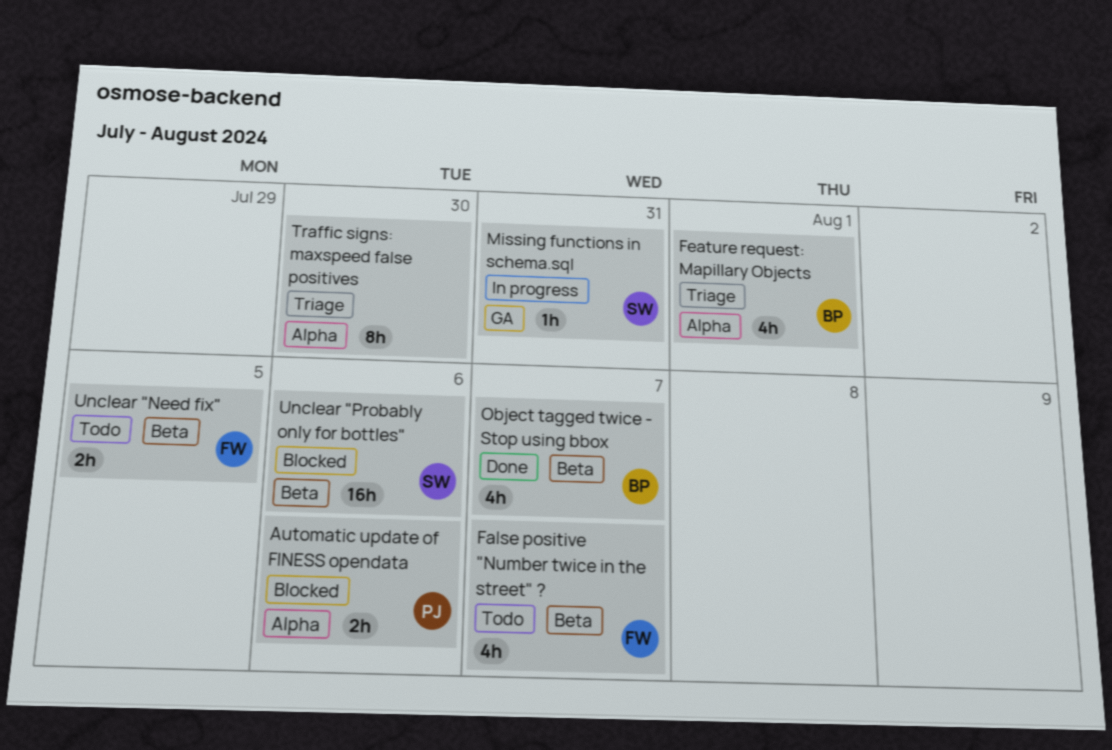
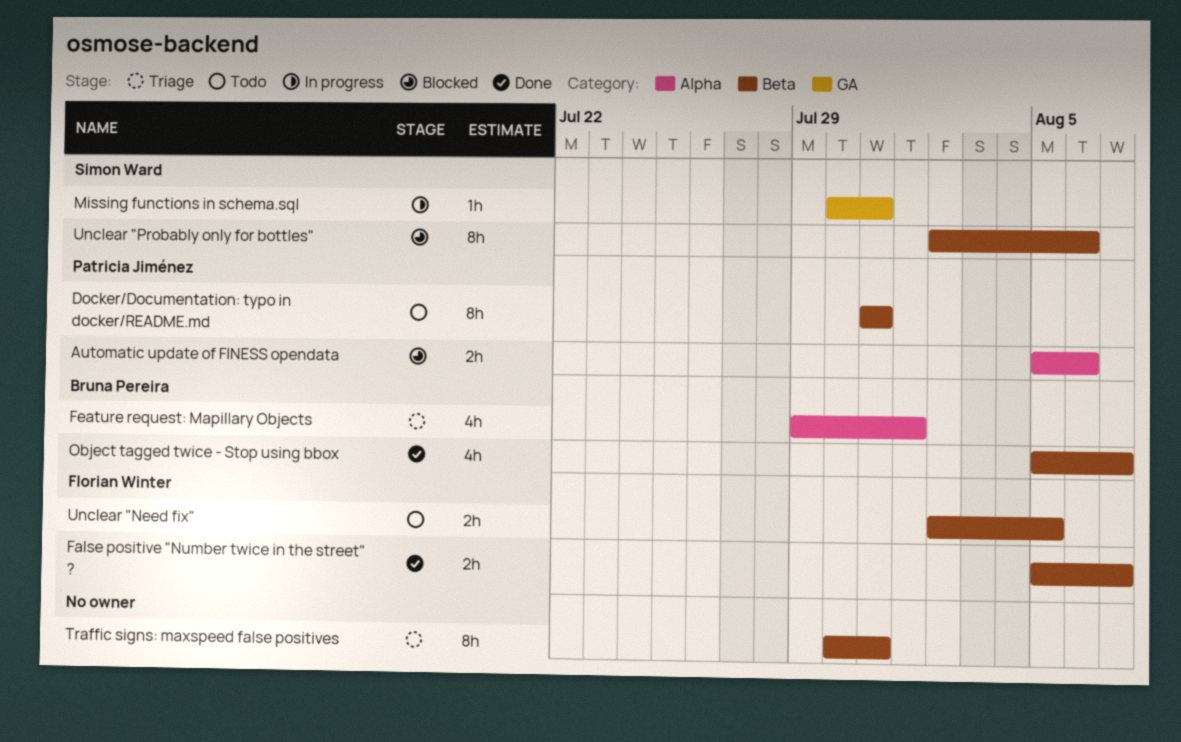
Docker/Documentation: typo in docker/README.md: none -> present
False positive "Number twice in the street" ?, status: Todo -> Done
False positive "Number twice in the street" ?, estimate: 4h -> 2h
Traffic signs: maxspeed false positives, label: Alpha -> Beta
Traffic signs: maxspeed false positives, due: Jul 30 -> Jul 31
Unclear "Probably only for bottles", estimate: 16h -> 8h

